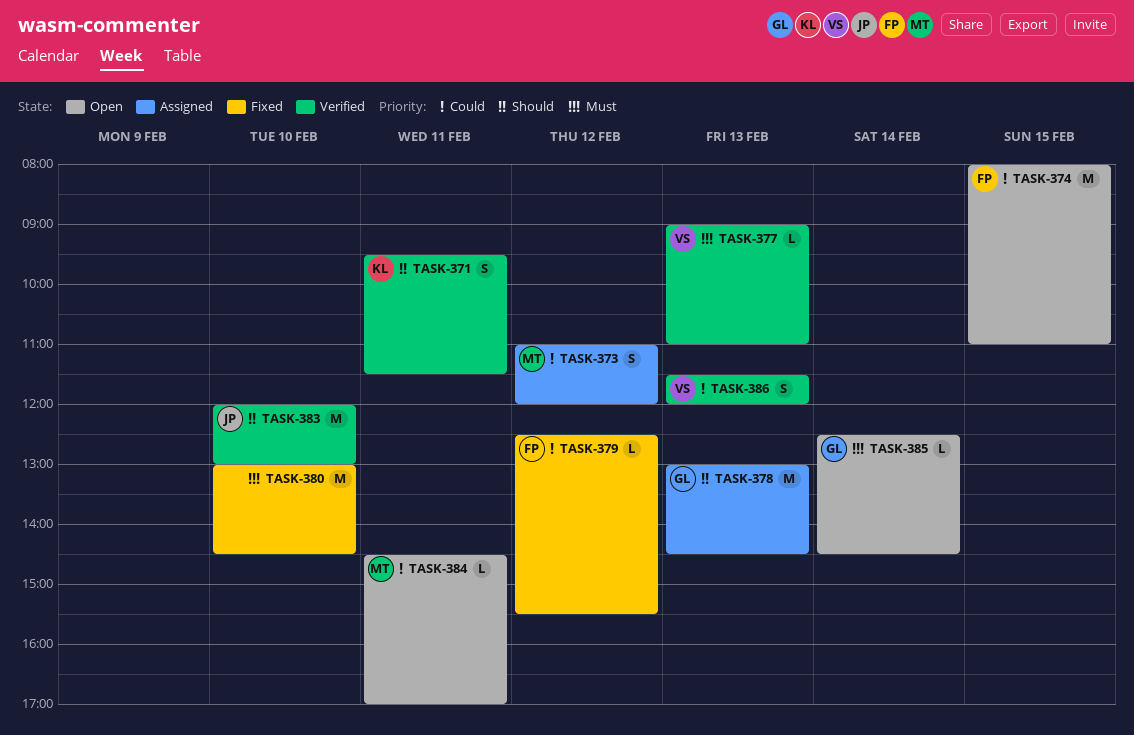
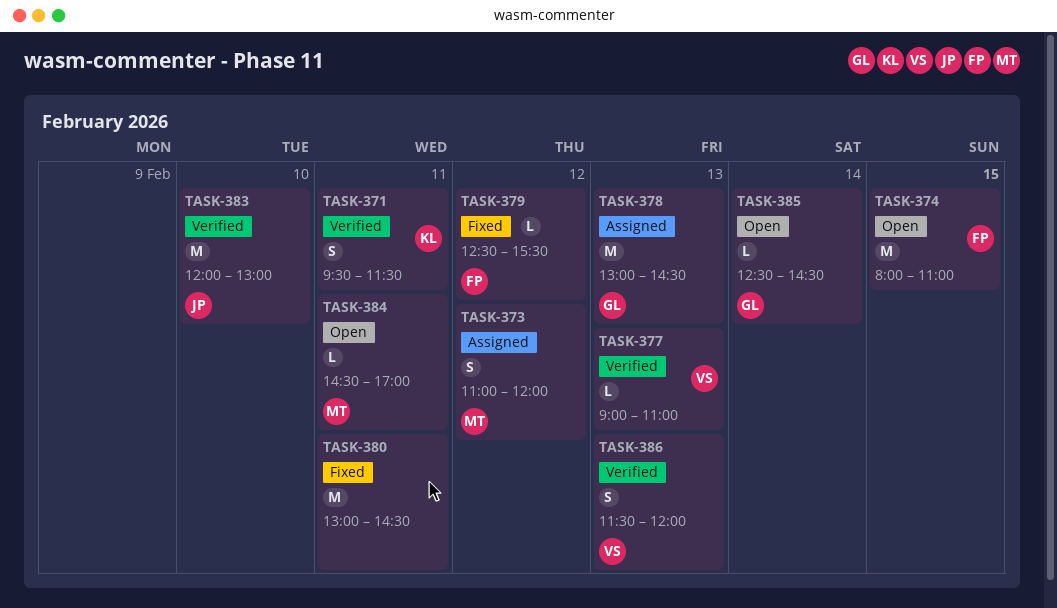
TASK-380, day: Feb 10 -> Feb 11

